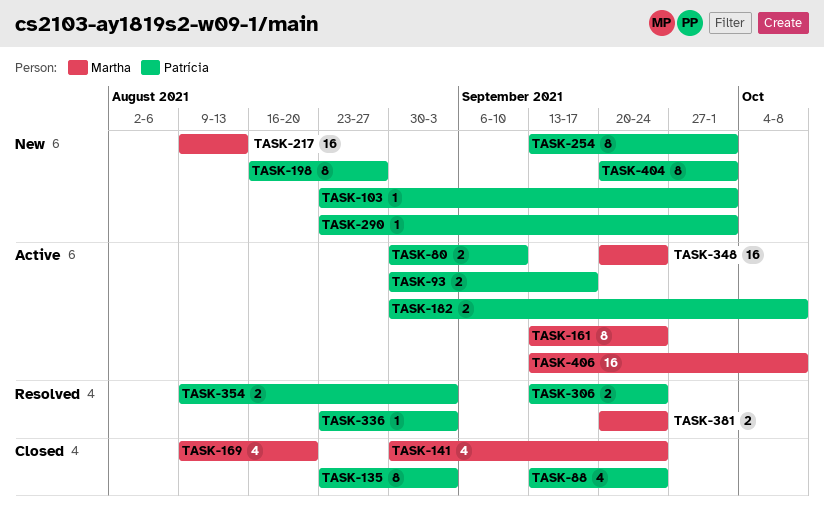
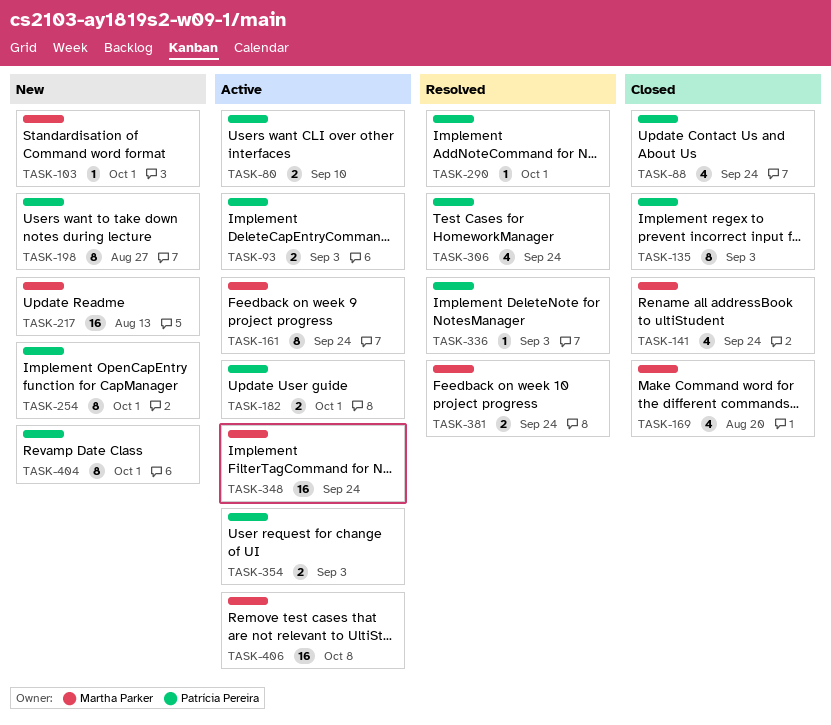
TASK-93, due: Sep 17 -> Sep 3
TASK-103, owner: Patrícia Pereira -> Martha Parker
TASK-182, due: Oct 8 -> Oct 1
TASK-290, status: New -> Resolved
TASK-306, estimate: 2 -> 4
TASK-354, status: Resolved -> Active

